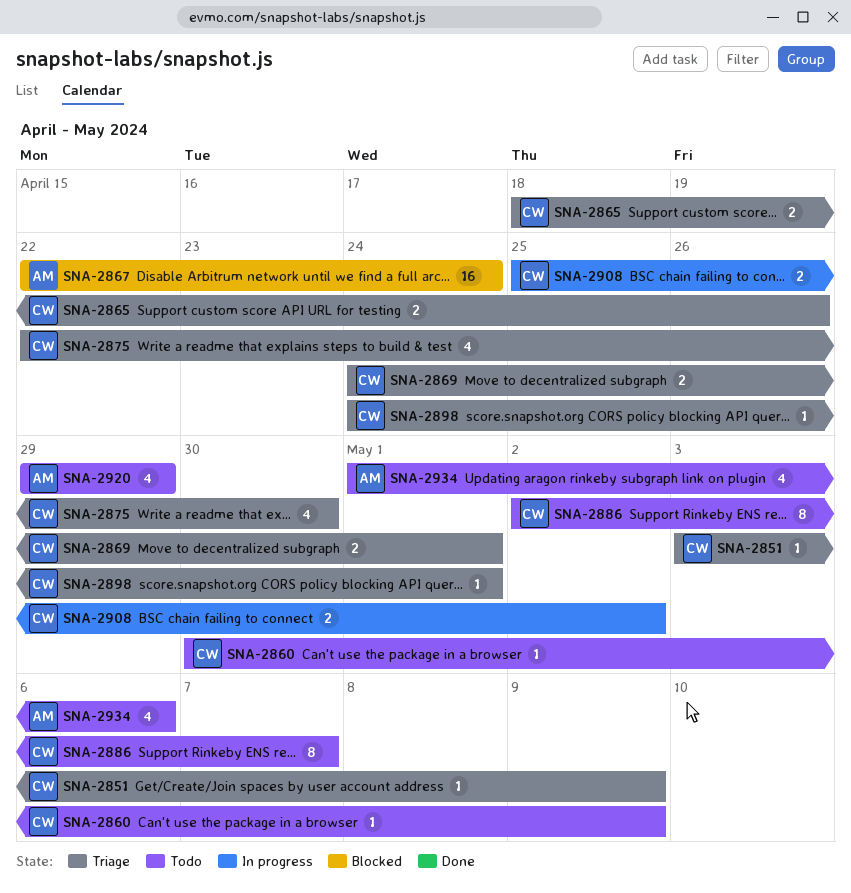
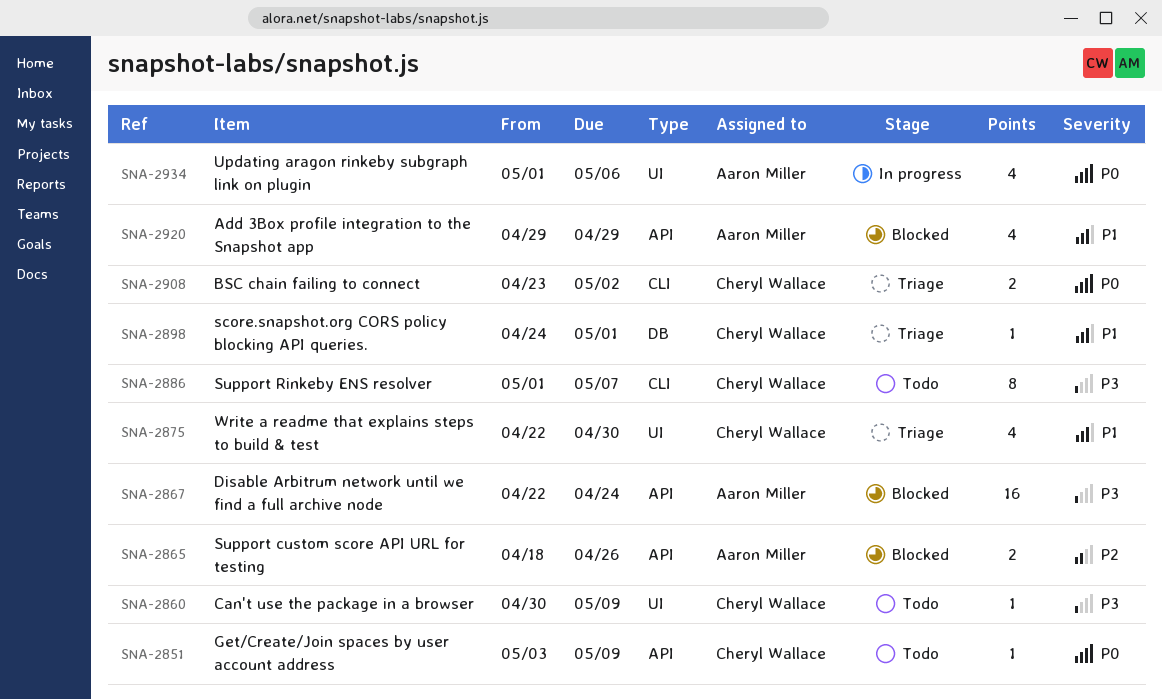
SNA-2851, status: Triage -> Todo
SNA-2865, status: Triage -> Blocked
SNA-2865, owner: Cheryl Wallace -> Aaron Miller
SNA-2869: present -> none
SNA-2886, start: May 2 -> May 1
SNA-2908, status: In progress -> Triage
SNA-2908, start: Apr 25 -> Apr 23
SNA-2920, status: Todo -> Blocked
SNA-2934, status: Todo -> In progress

